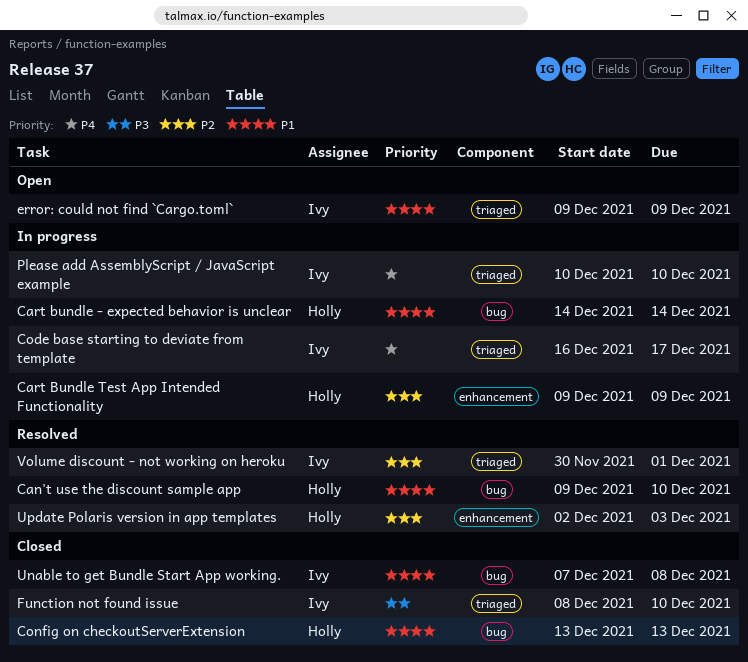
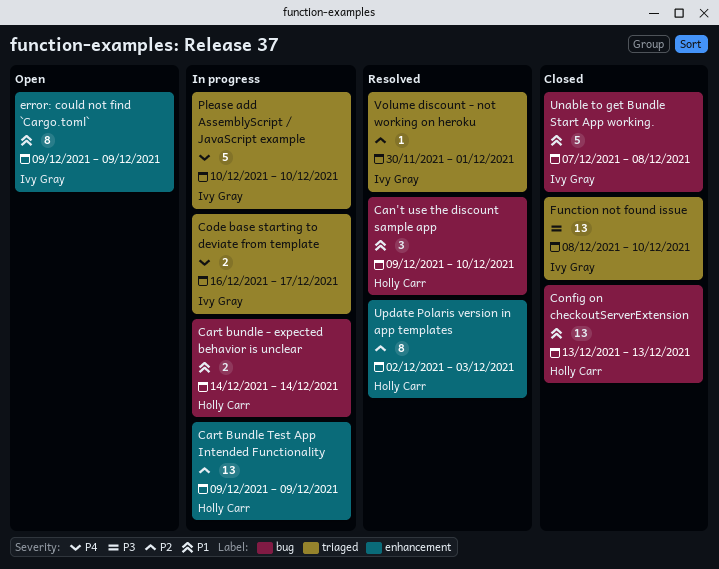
error: could not find `Cargo.toml`, label: triaged -> enhancement

